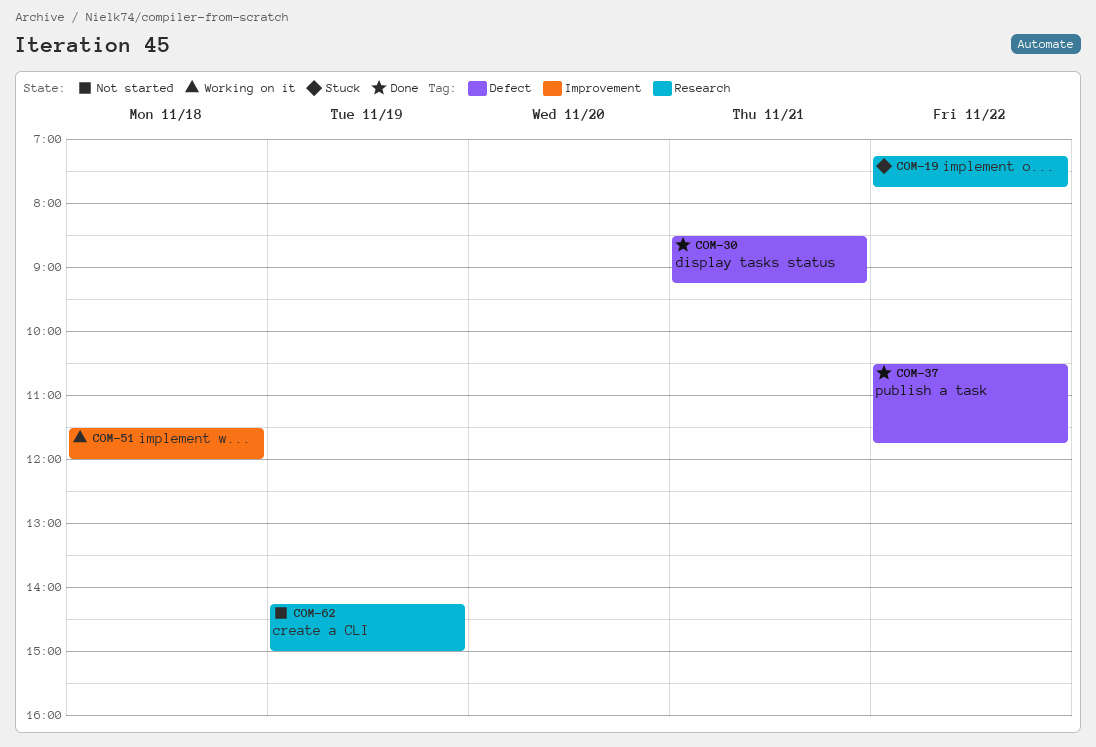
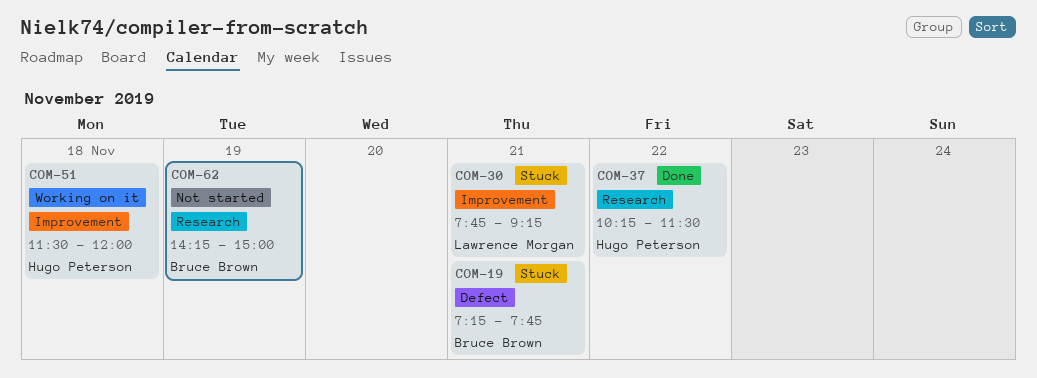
COM-19, label: Research -> Defect
COM-19, day: Nov 22 -> Nov 21
COM-30, status: Done -> Stuck
COM-30, label: Defect -> Improvement
COM-30, begins: 08:30 -> 07:45
COM-37, label: Defect -> Research
COM-37, begins: 10:30 -> 10:15
COM-37, ends: 11:45 -> 11:30

